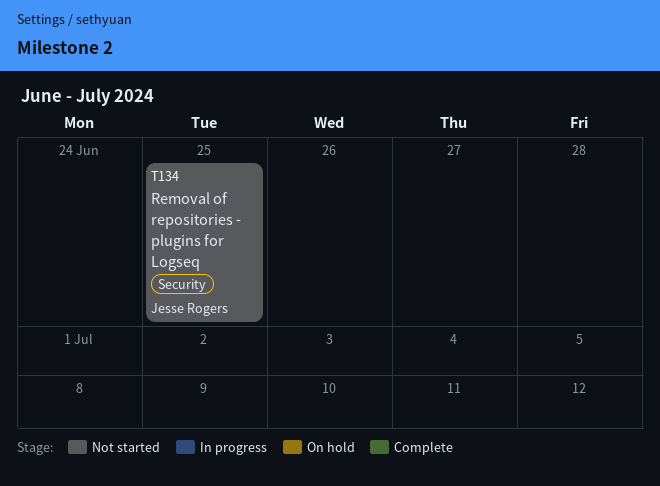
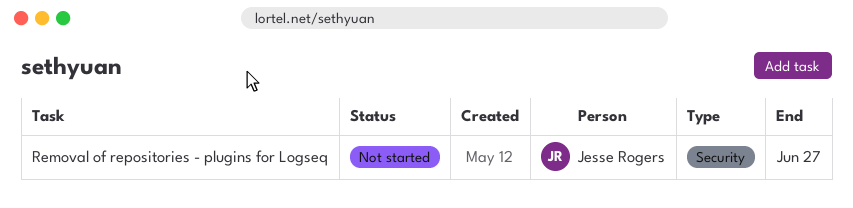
Removal of repositories - plugins for Logseq, due: Jun 25 -> Jun 27

